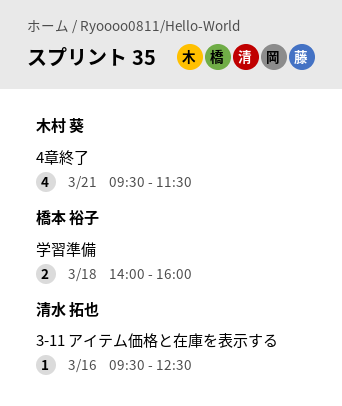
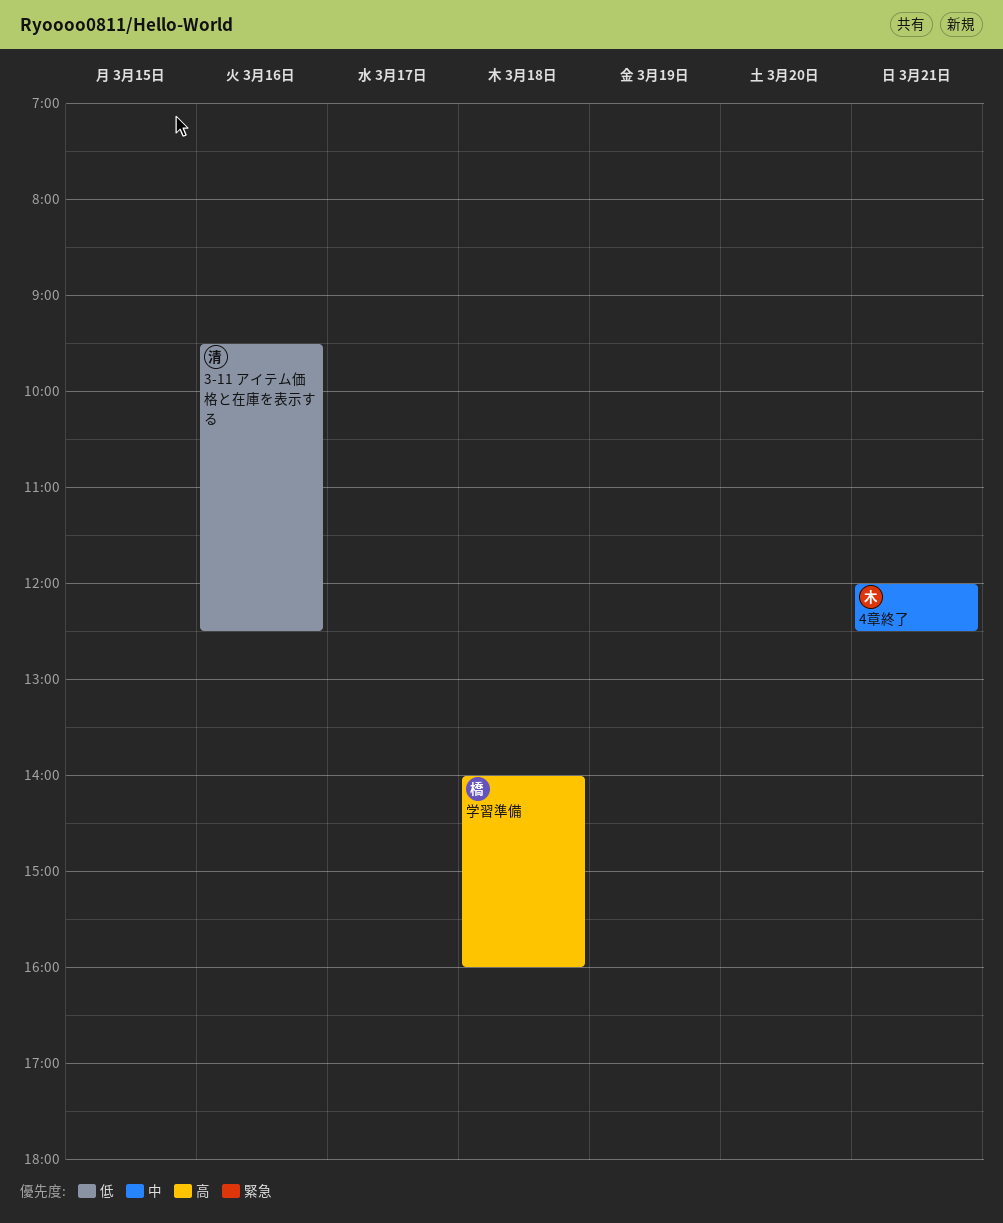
4章終了, begins: 09:30 -> 12:00
4章終了, ends: 11:30 -> 12:30

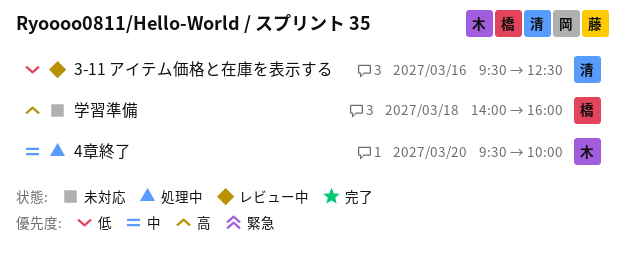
4章終了, day: Mar 21 -> Mar 20
4章終了, begins: 12:00 -> 09:30
4章終了, ends: 12:30 -> 10:00

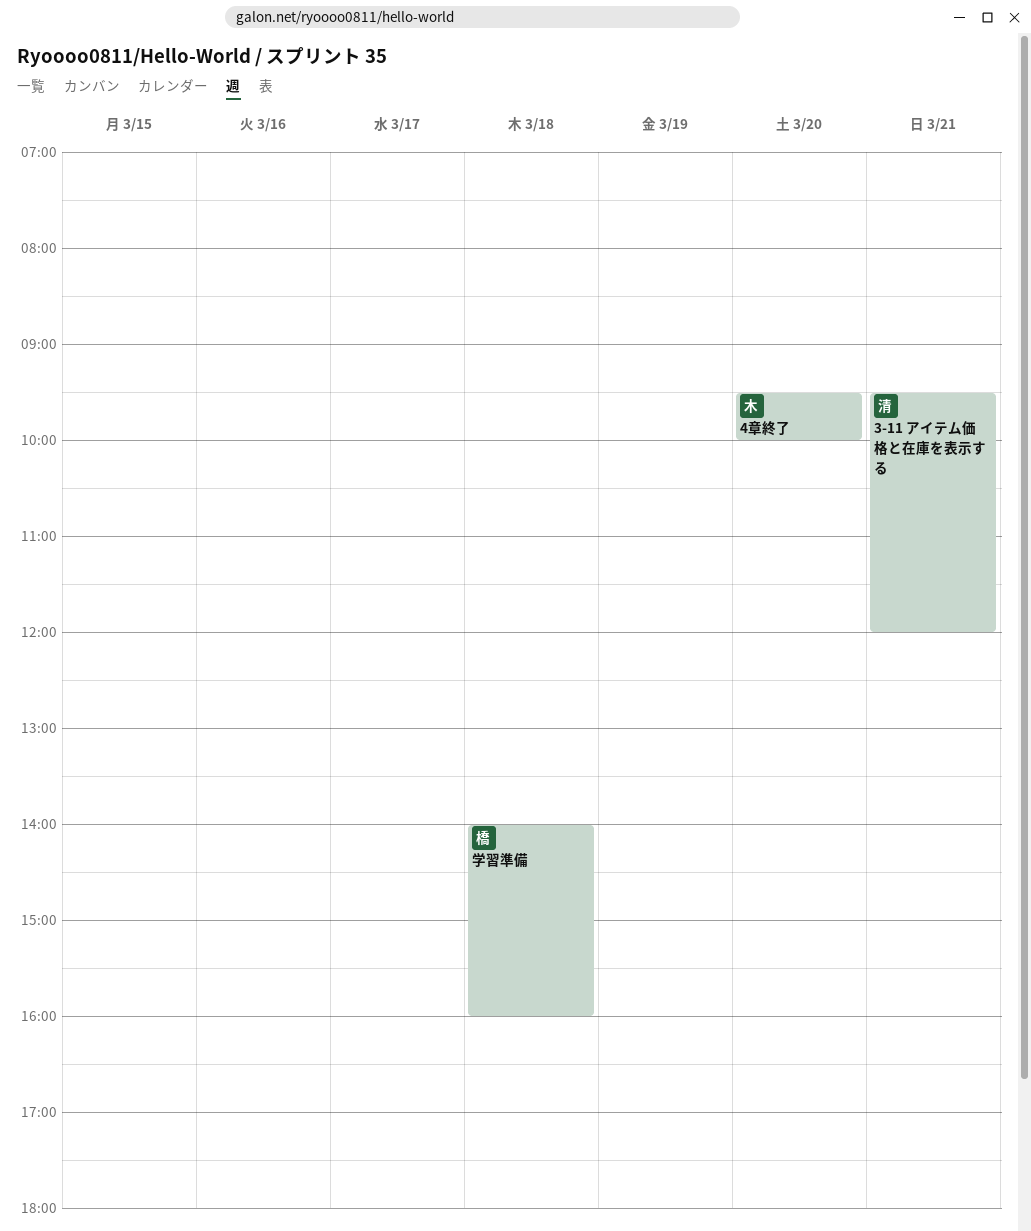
3-11 アイテム価格と在庫を表示する, day: Mar 16 -> Mar 21
3-11 アイテム価格と在庫を表示する, ends: 12:30 -> 12:00

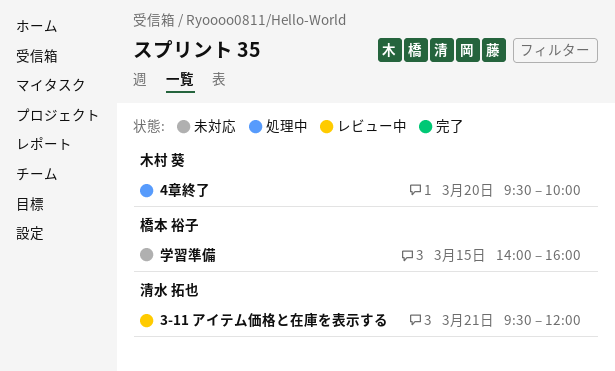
学習準備, day: Mar 18 -> Mar 15

